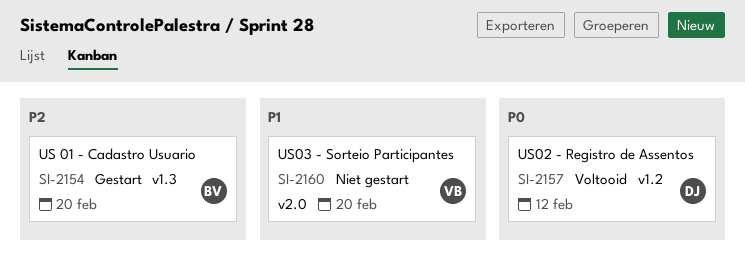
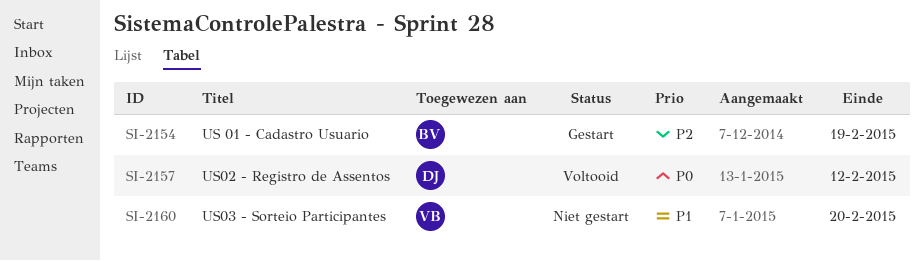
SI-2154, due: Feb 20 -> Feb 19

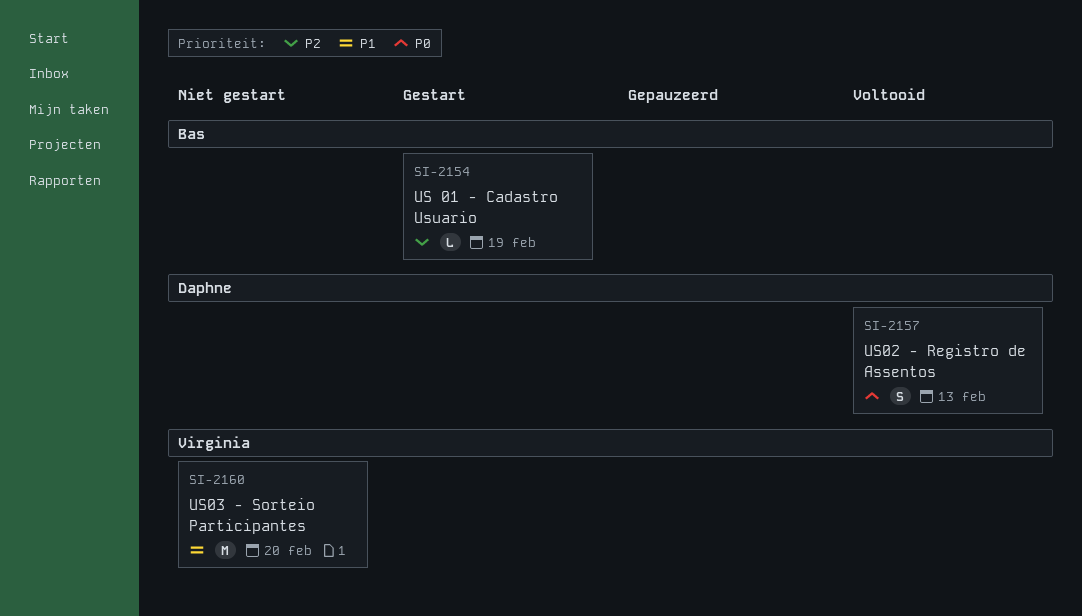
SI-2157, due: Feb 12 -> Feb 13

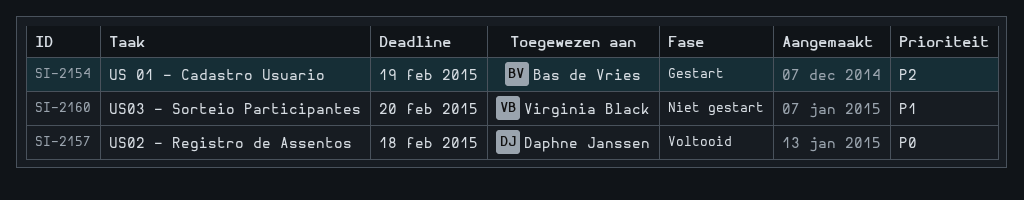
SI-2157, due: Feb 13 -> Feb 18

